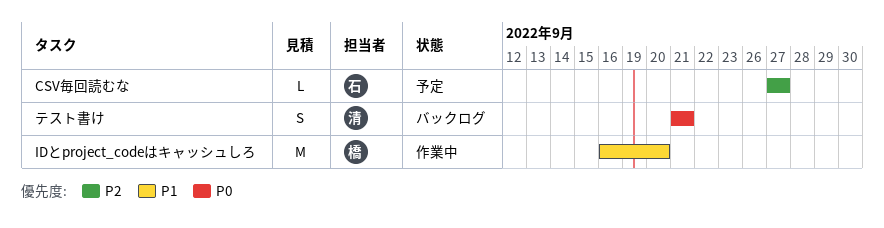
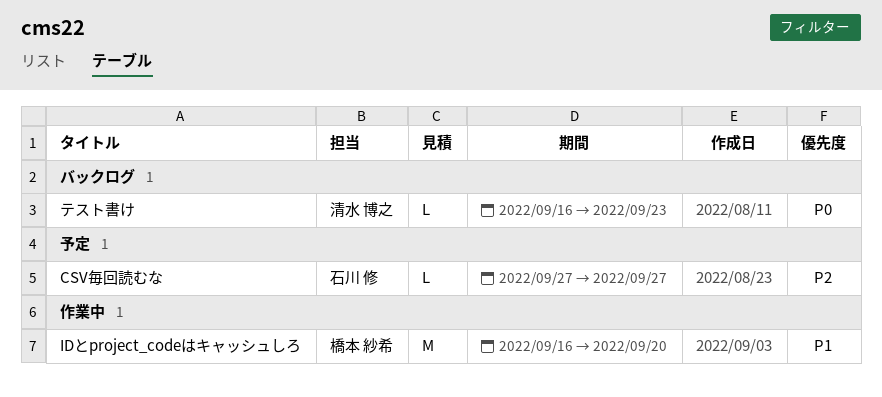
テスト書け, estimate: S -> L
テスト書け, start: Sep 21 -> Sep 16
テスト書け, due: Sep 21 -> Sep 23

